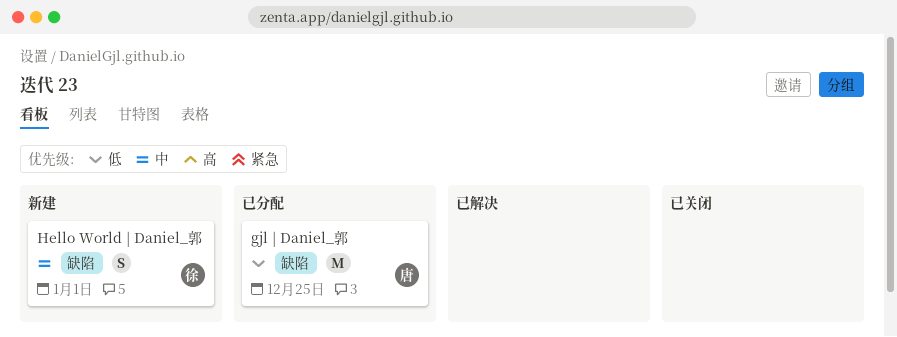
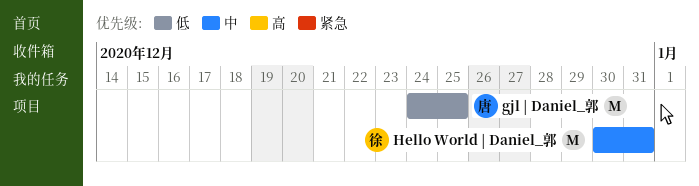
Hello World | Daniel_郭, estimate: S -> M
Hello World | Daniel_郭, due: Jan 1 -> Dec 31

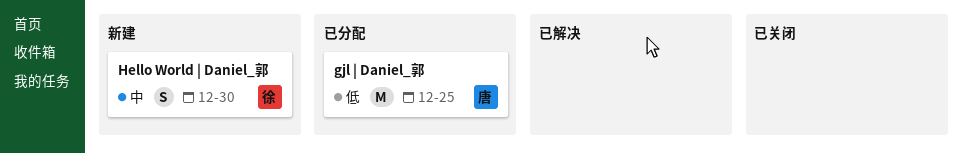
Hello World | Daniel_郭, estimate: M -> S
Hello World | Daniel_郭, due: Dec 31 -> Dec 30

